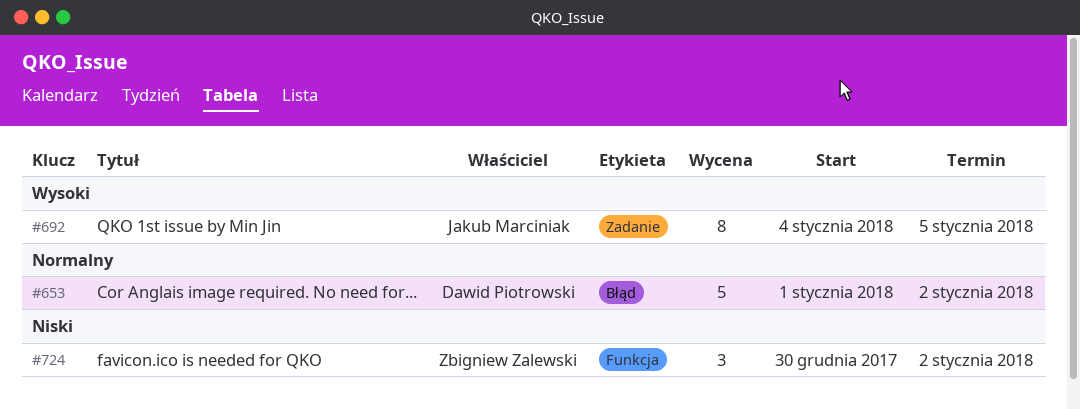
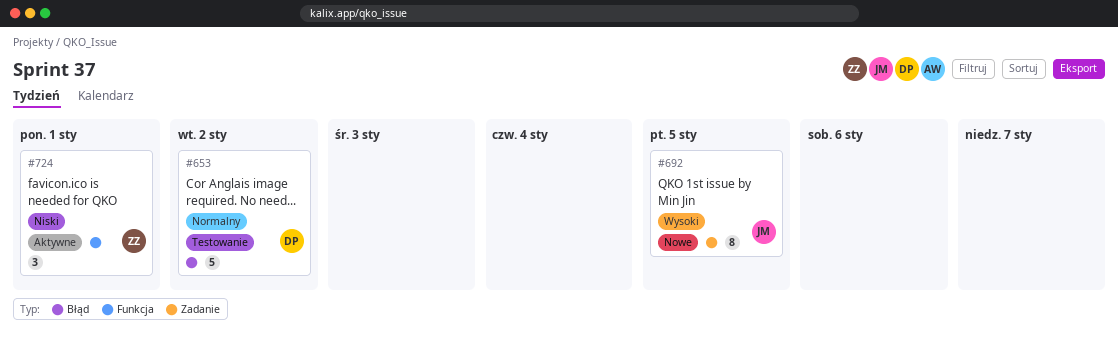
#724, due: Jan 2 -> Jan 1

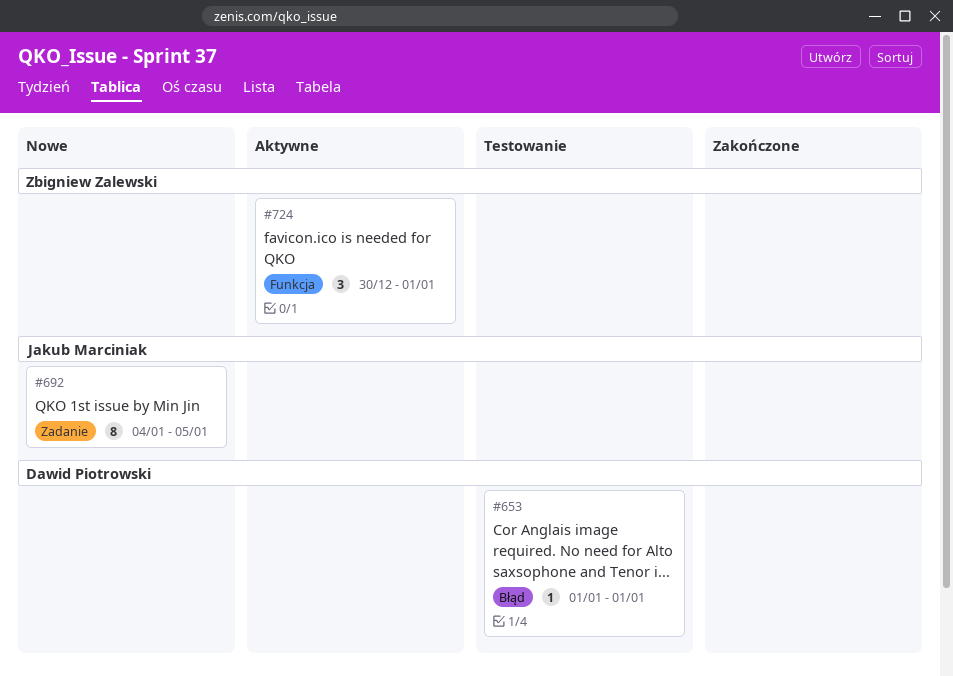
#653, estimate: 5 -> 1
#653, due: Jan 2 -> Jan 1

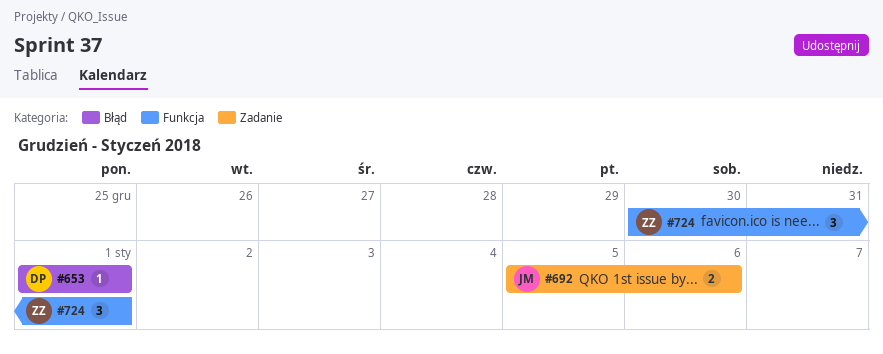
#692, estimate: 8 -> 2
#692, start: Jan 4 -> Jan 5
#692, due: Jan 5 -> Jan 6

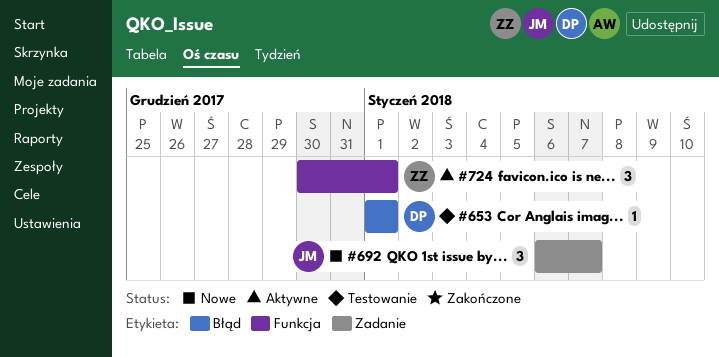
#692, estimate: 2 -> 3
#692, start: Jan 5 -> Jan 6
#692, due: Jan 6 -> Jan 7

